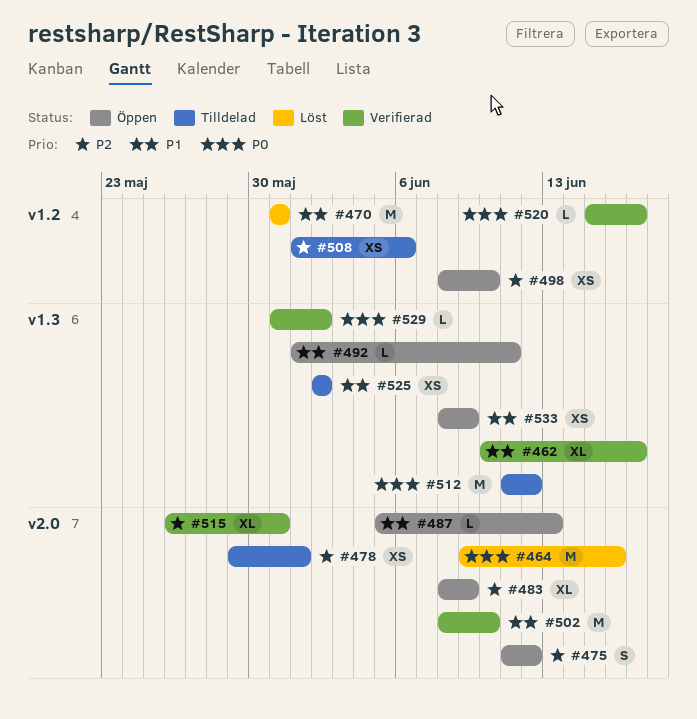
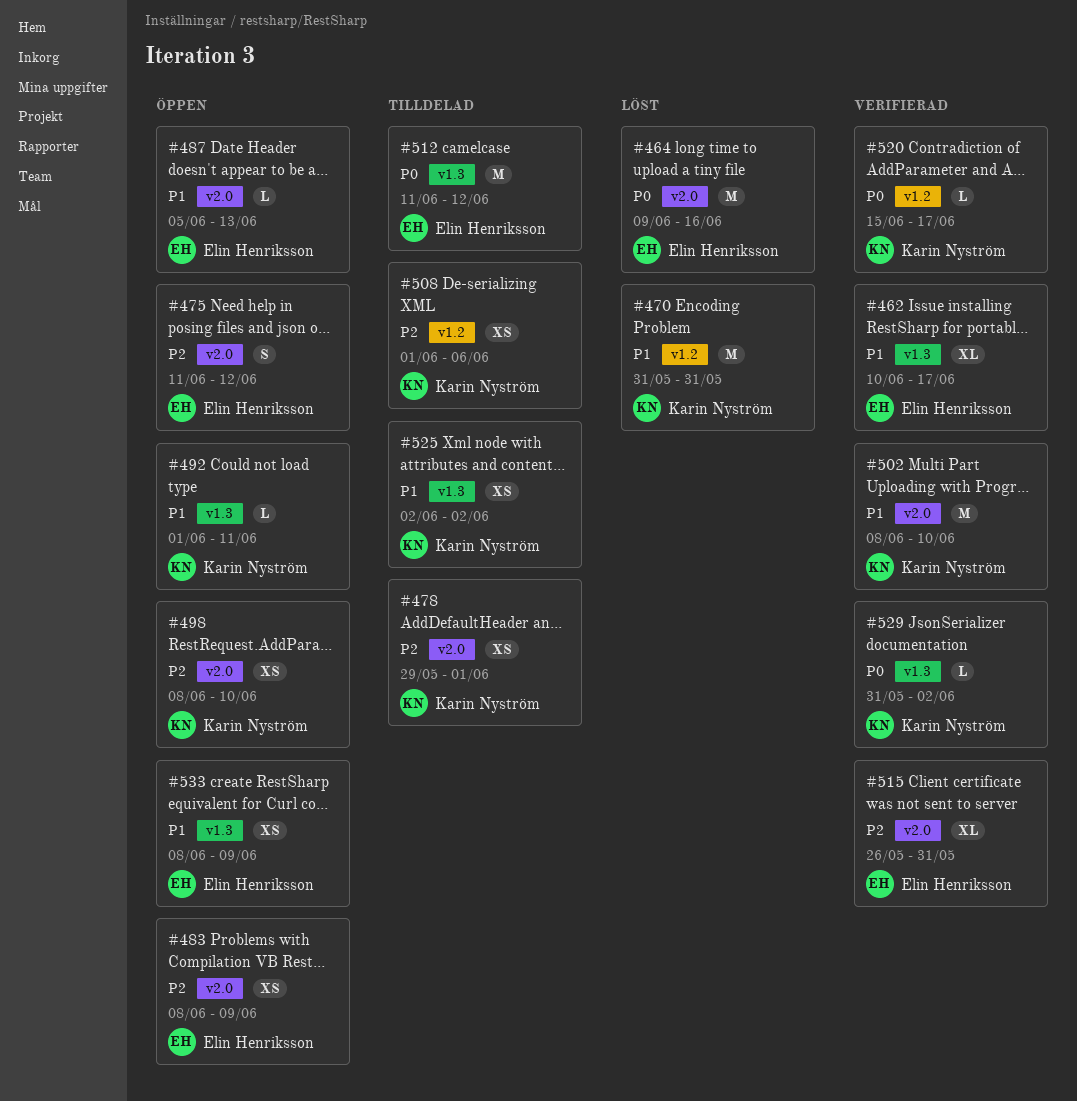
#483, estimate: XL -> XS
#498, label: v1.2 -> v2.0

